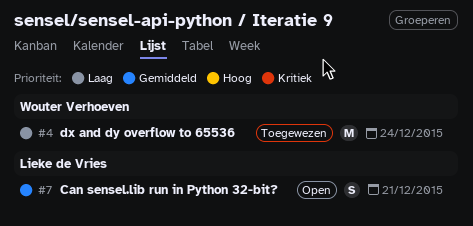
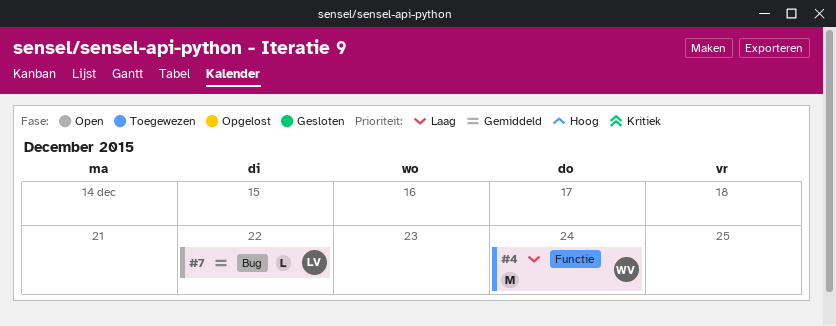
#7, estimate: S -> L
#7, due: Dec 21 -> Dec 22

